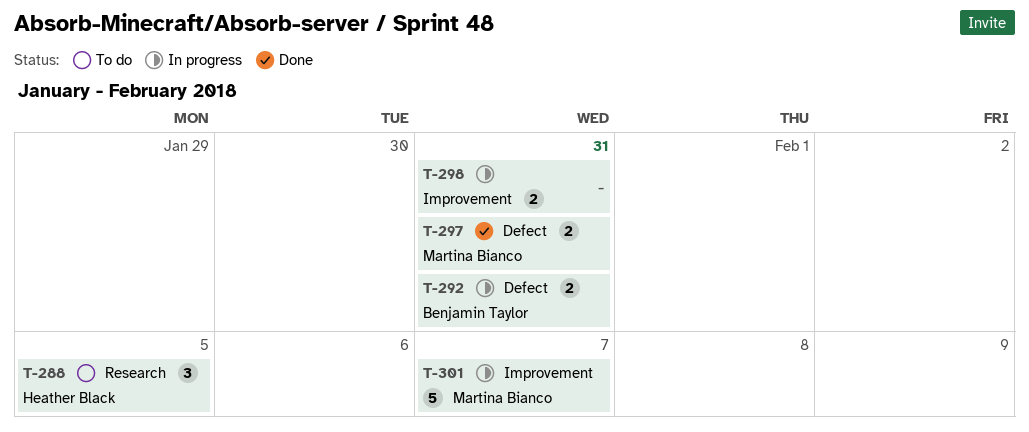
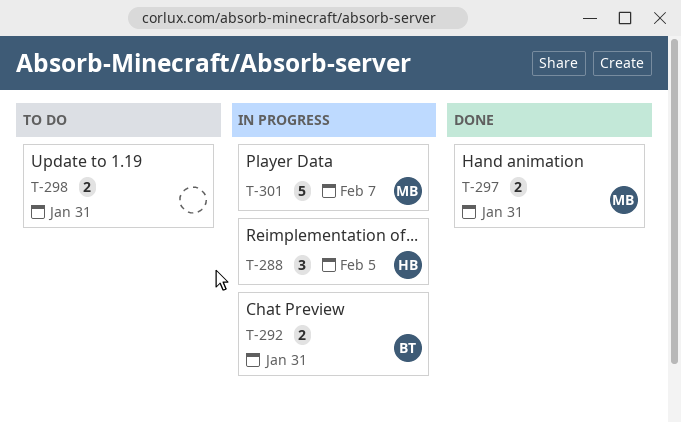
T-288, status: To do -> In progress
T-298, status: In progress -> To do

